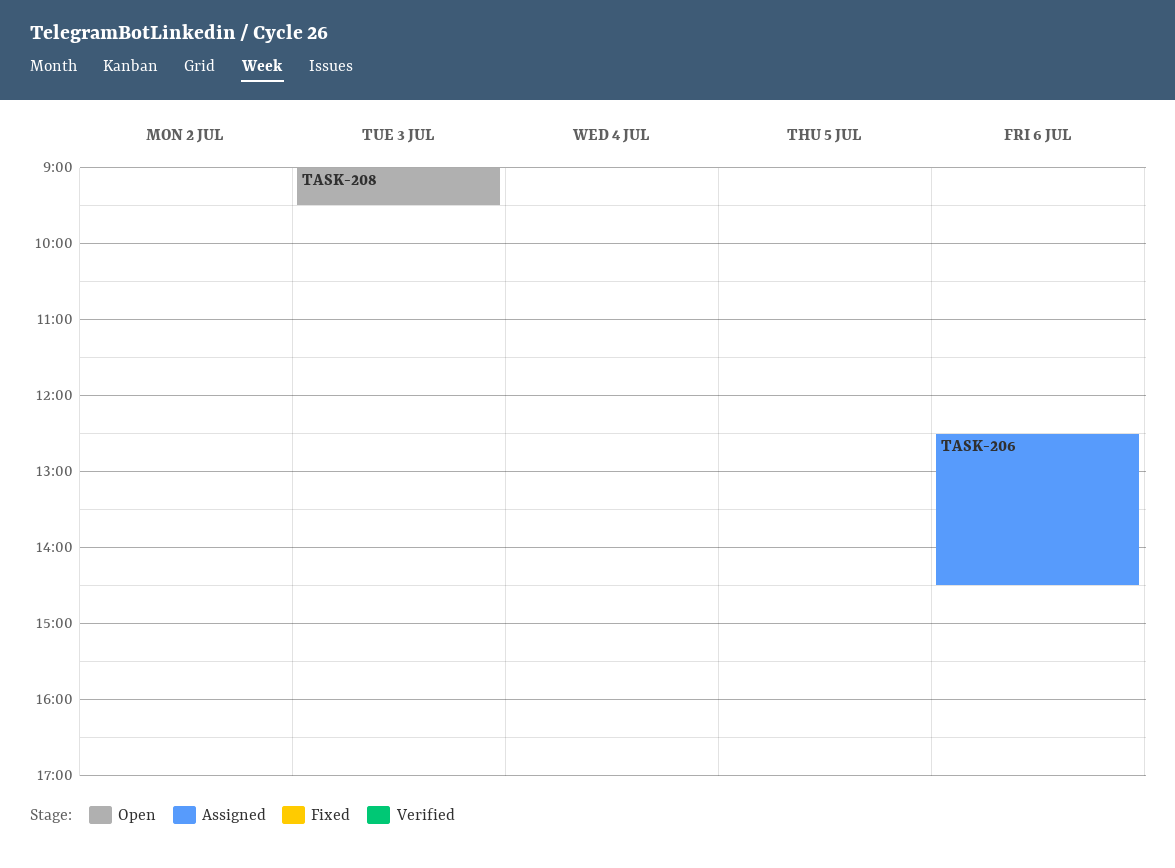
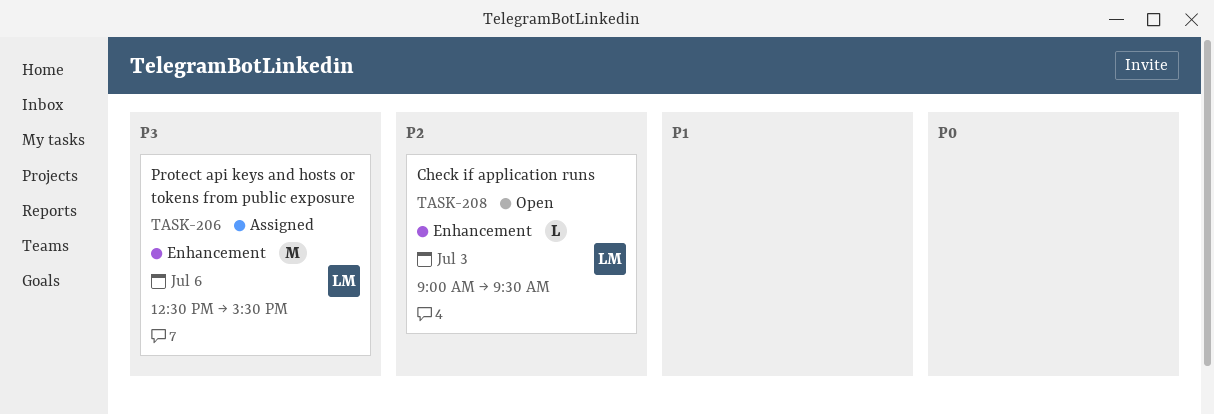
TASK-206, ends: 14:30 -> 15:30

